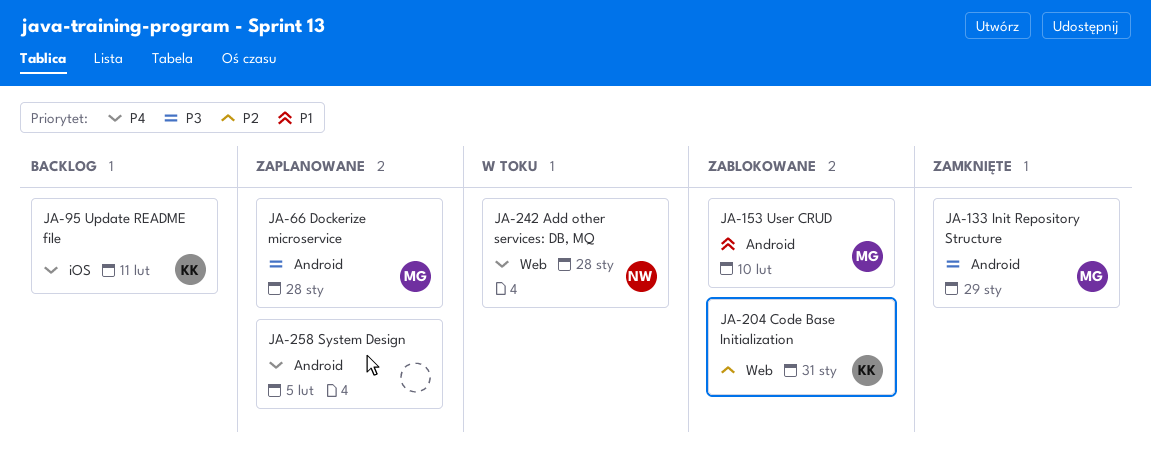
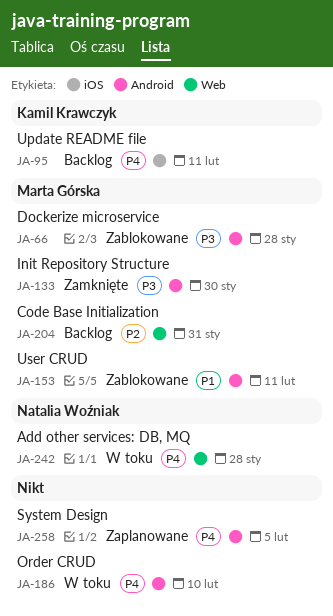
JA-66, status: Zaplanowane -> Zablokowane
JA-133, due: Jan 29 -> Jan 30
JA-153, due: Feb 10 -> Feb 11
JA-186: none -> present
JA-204, status: Zablokowane -> Backlog
JA-204, owner: Kamil Krawczyk -> Marta Górska

